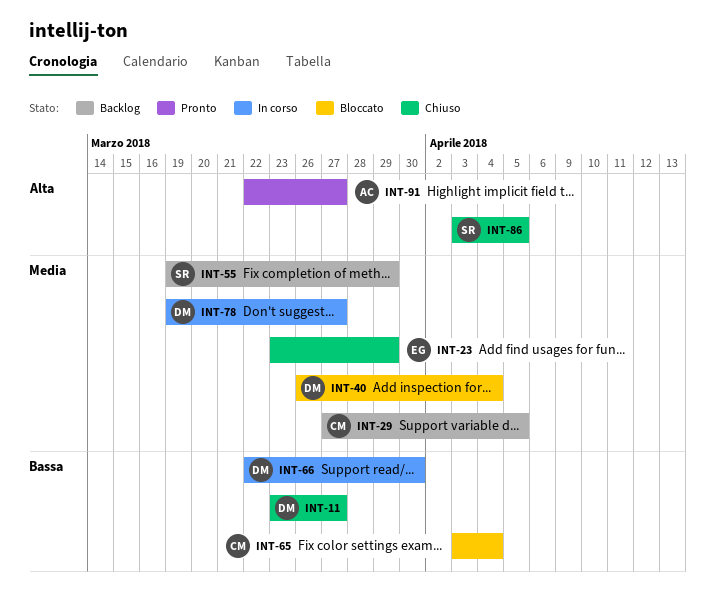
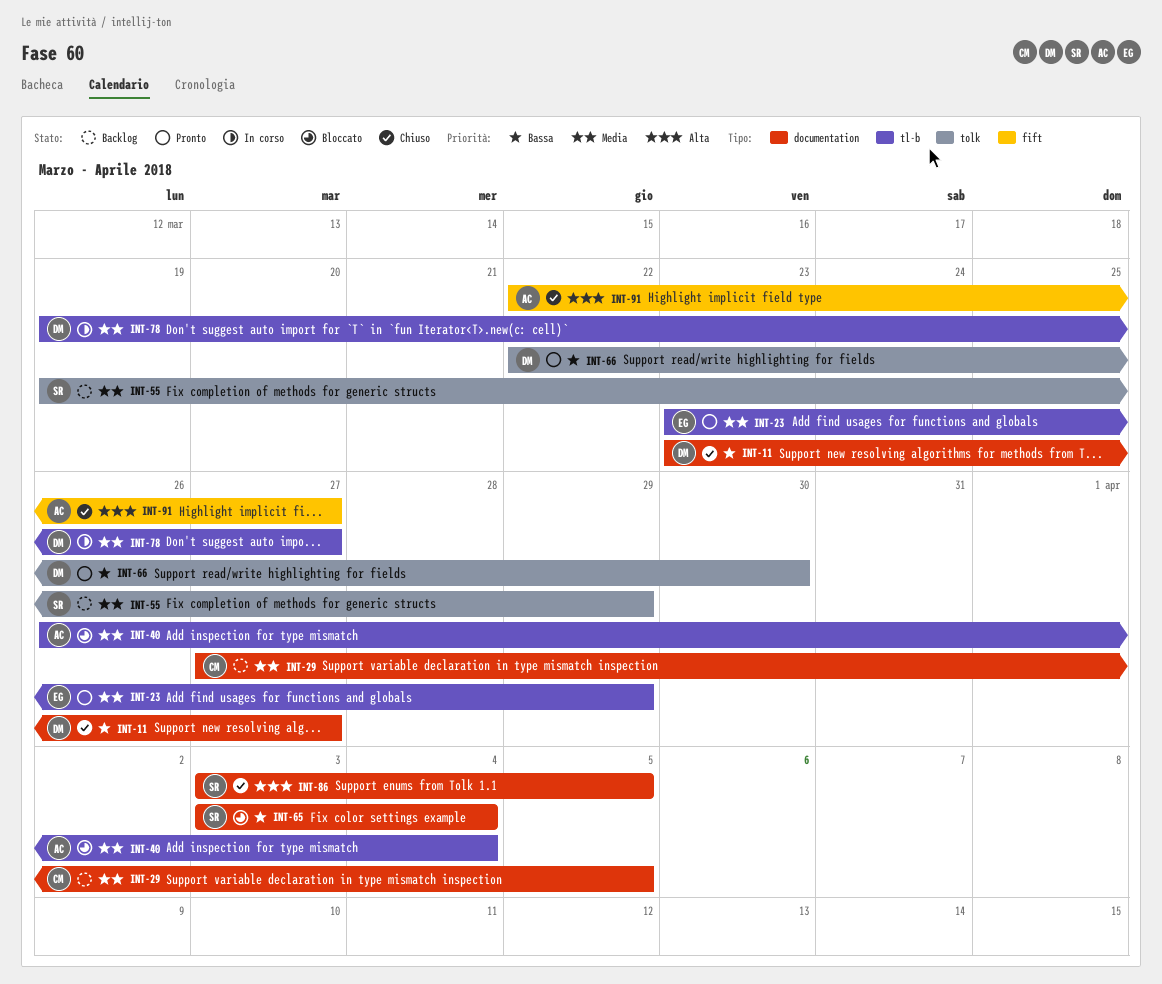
INT-23, status: Chiuso -> Pronto
INT-40, owner: DM -> AC
INT-65, owner: CM -> SR
INT-66, status: In corso -> Pronto
INT-91, status: Pronto -> Chiuso

